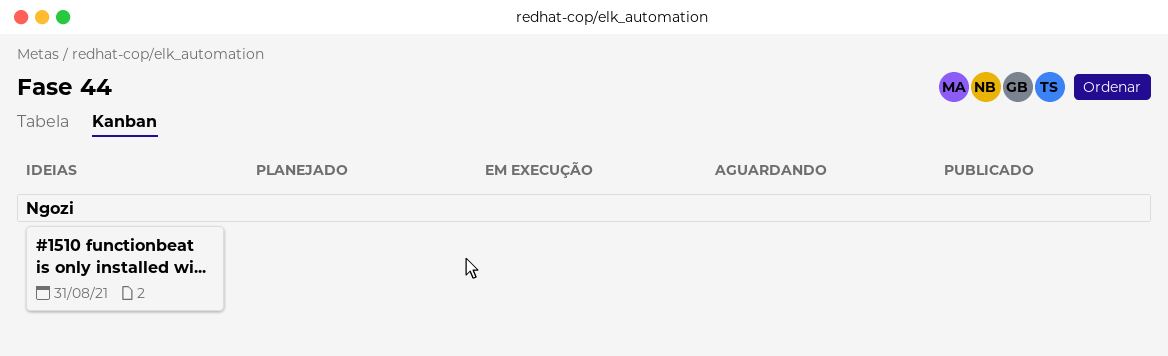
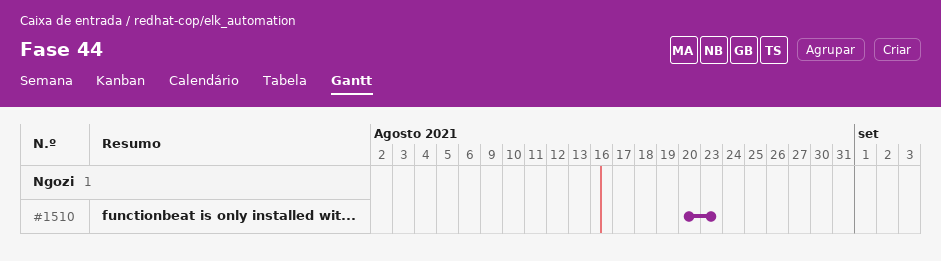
#1510, due: Aug 31 -> Aug 23

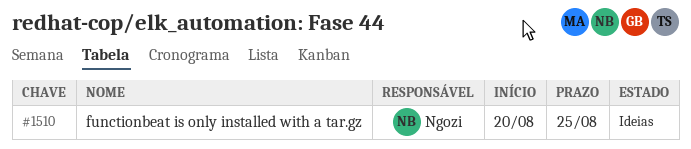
#1510, due: Aug 23 -> Aug 25

